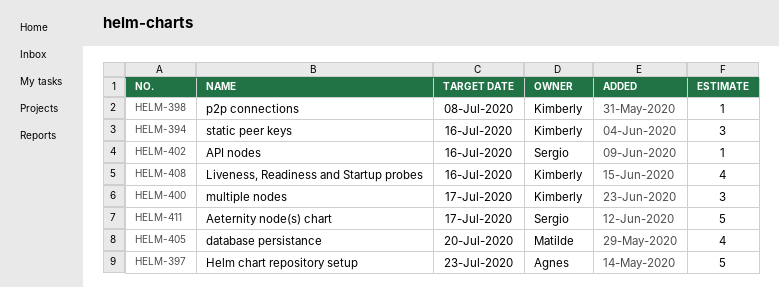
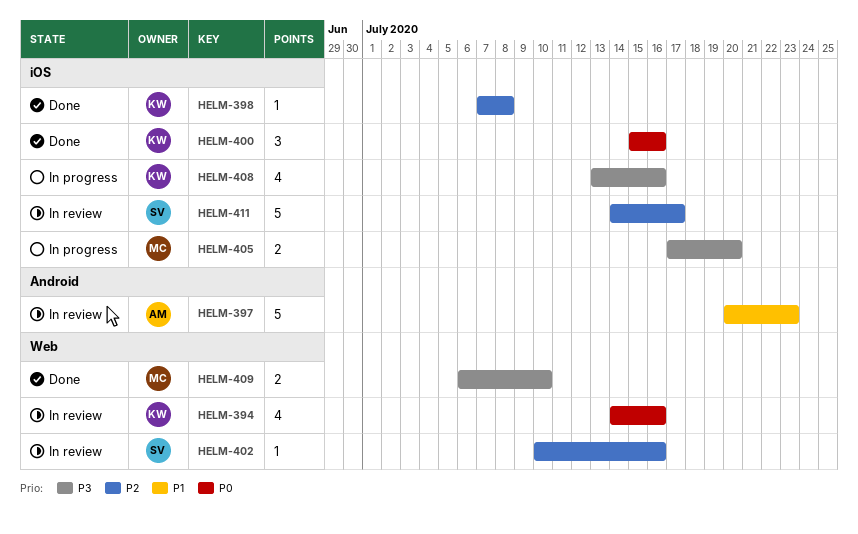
HELM-394, estimate: 3 -> 4
HELM-400, due: Jul 17 -> Jul 16
HELM-405, estimate: 4 -> 2
HELM-409: none -> present

